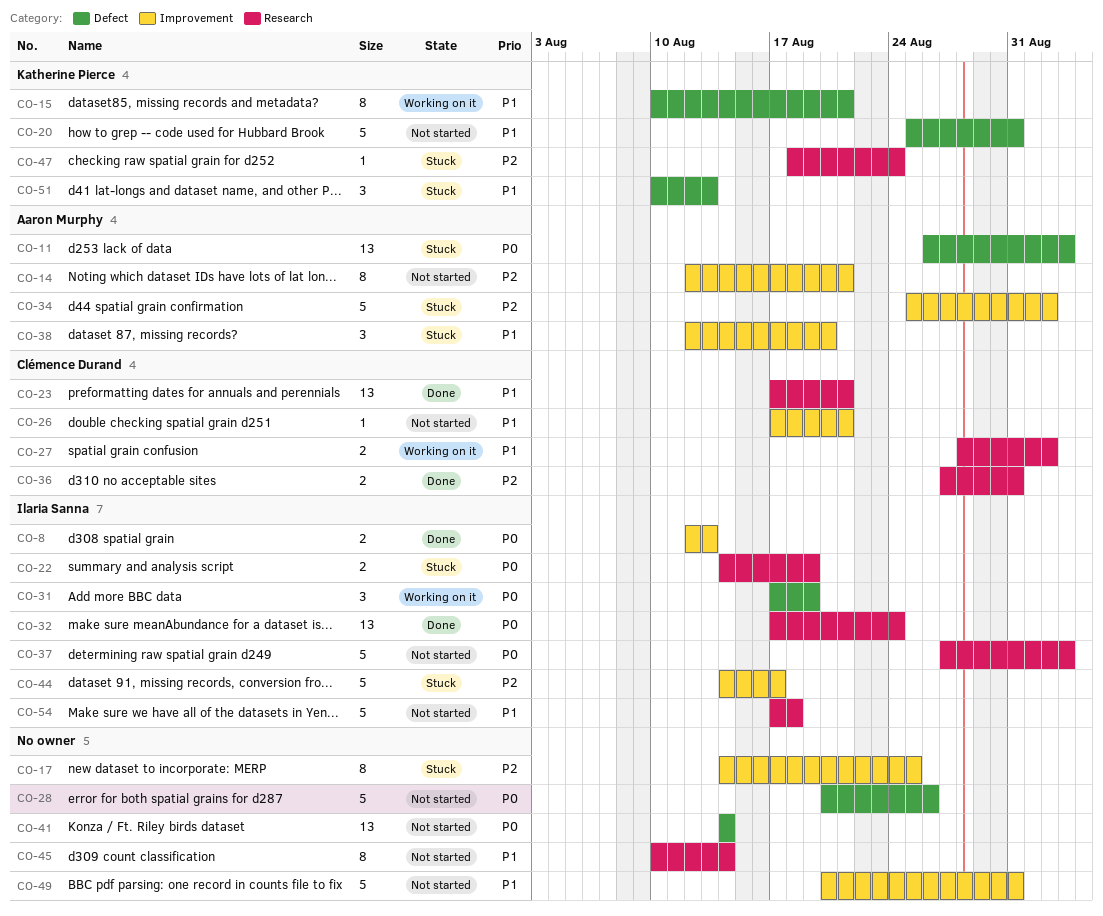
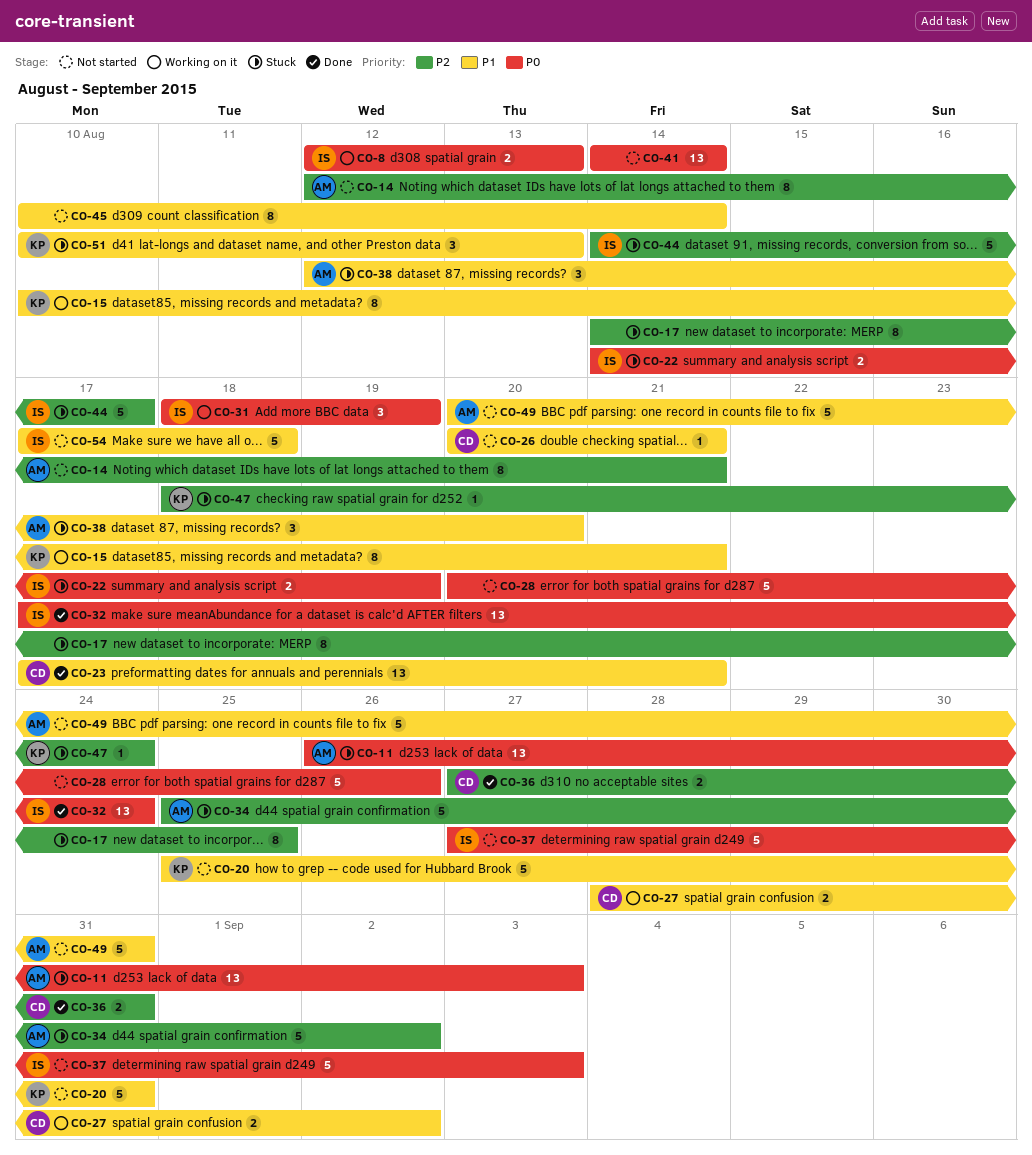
CO-8, status: Done -> Working on it
CO-26, start: Aug 17 -> Aug 20
CO-31, start: Aug 17 -> Aug 18
CO-49, owner: none -> Aaron Murphy

